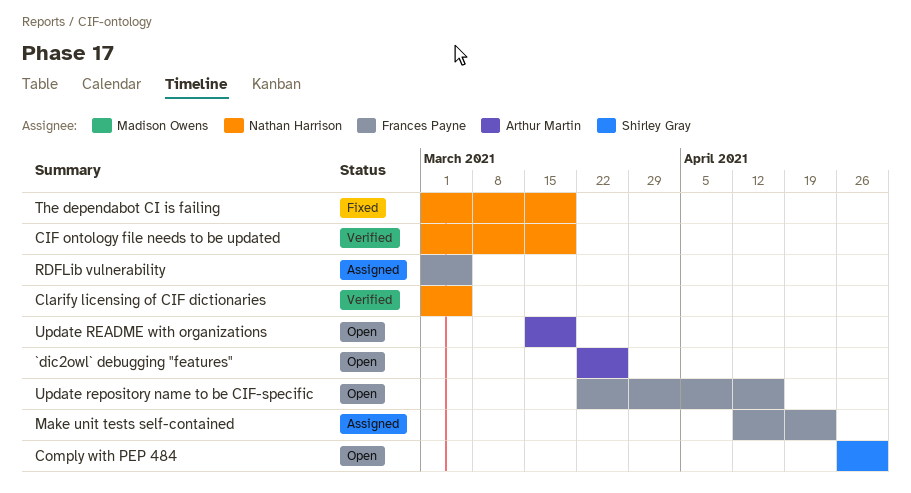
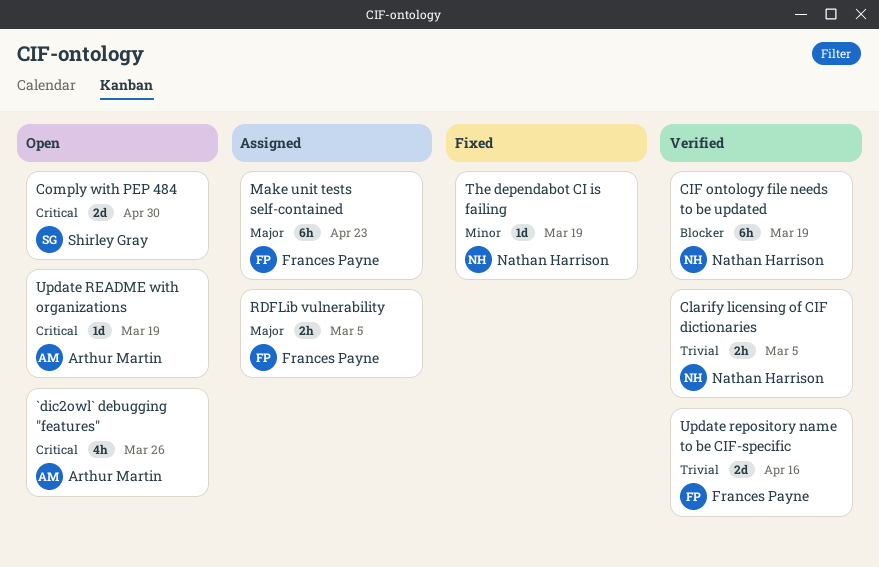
Update repository name to be CIF-specific, status: Open -> Verified

